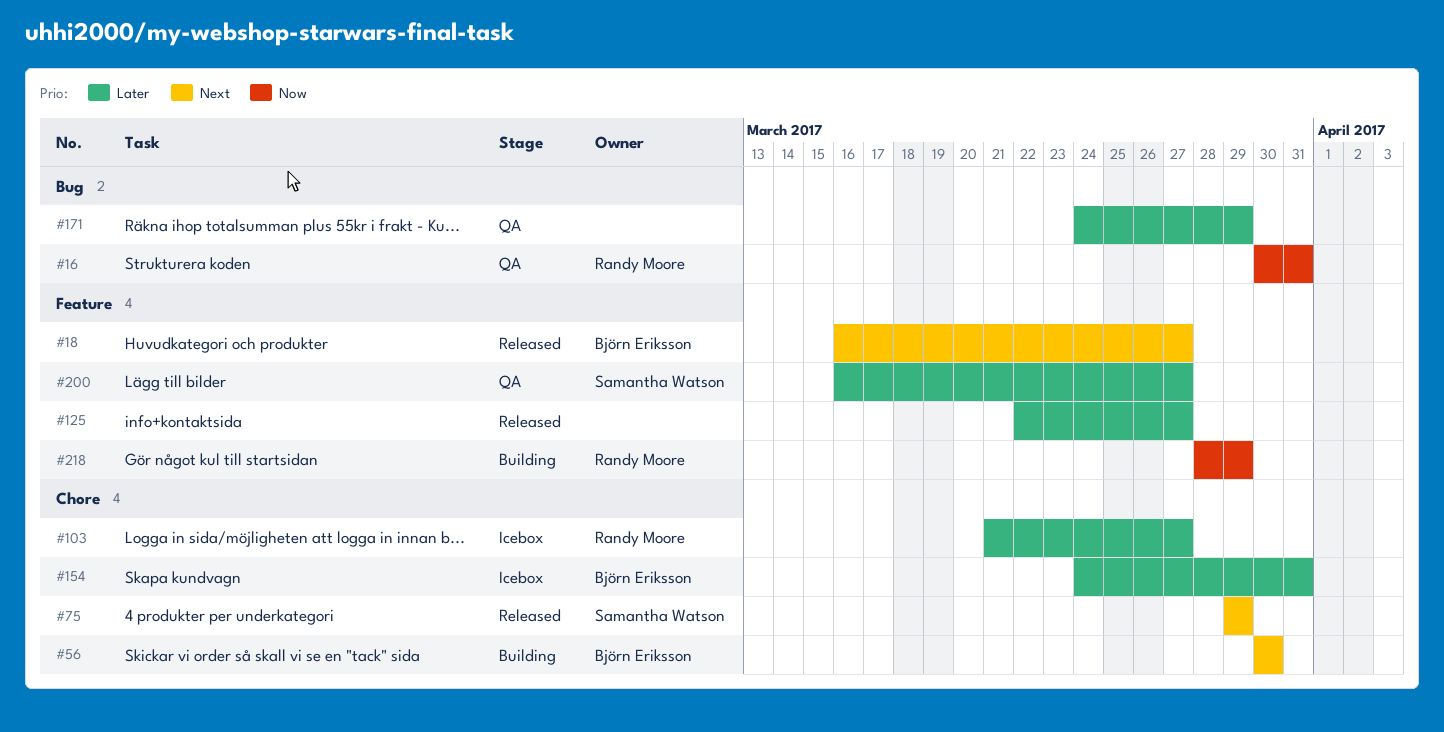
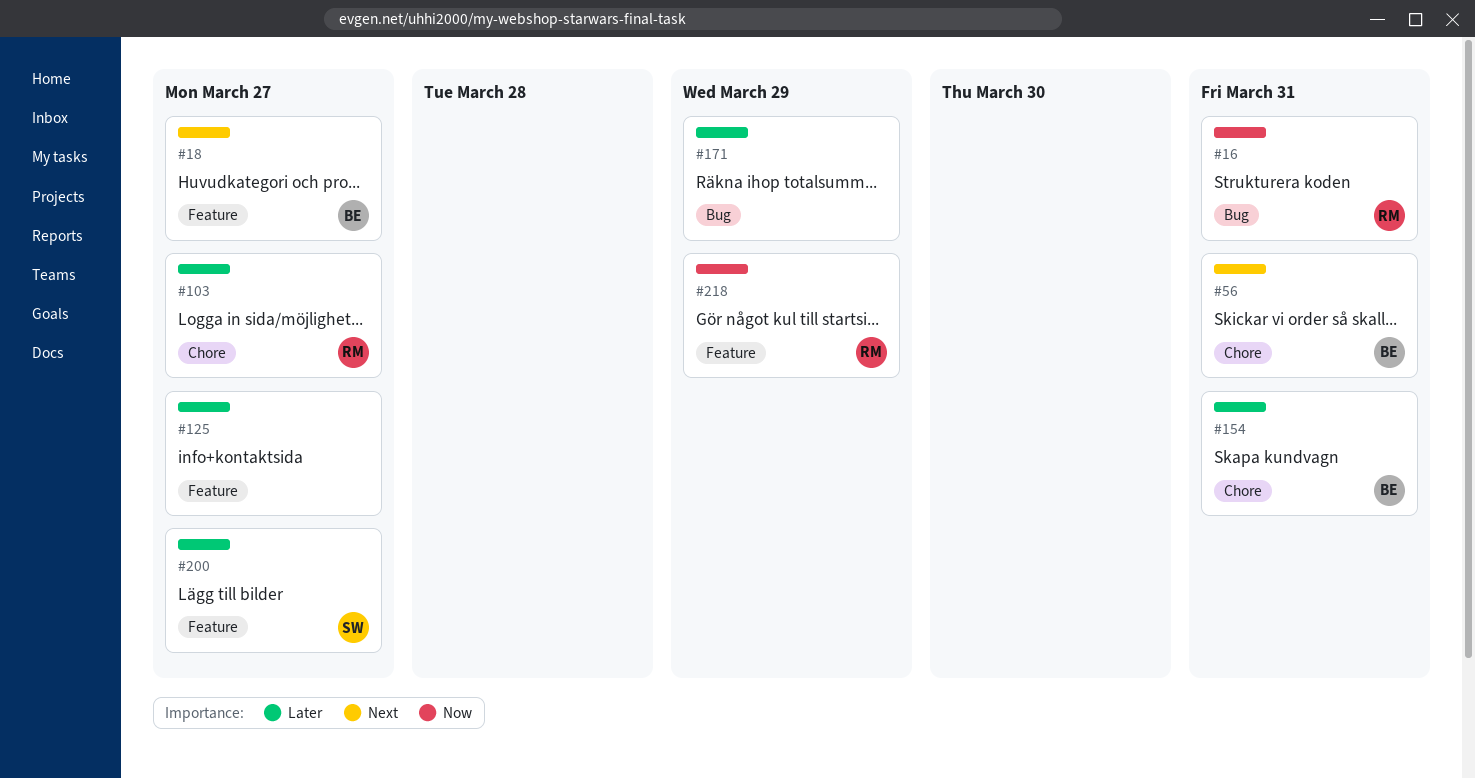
#56, due: Mar 30 -> Mar 31
#75: present -> none

